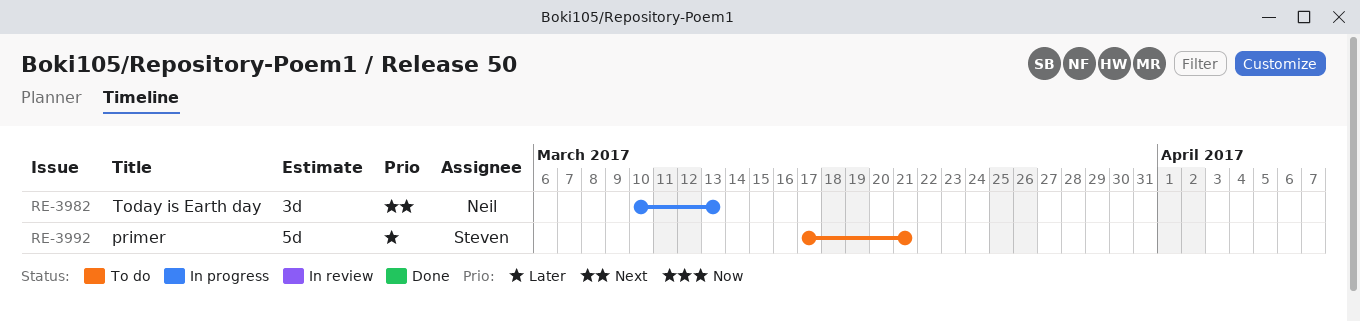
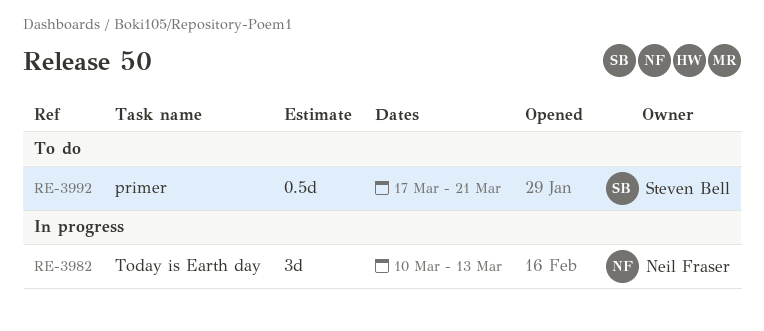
RE-3992, estimate: 5d -> 0.5d

